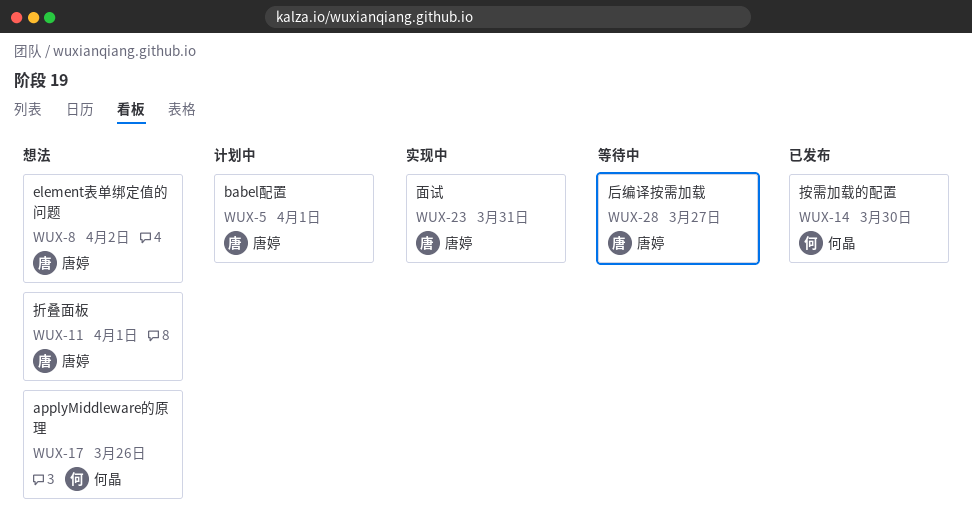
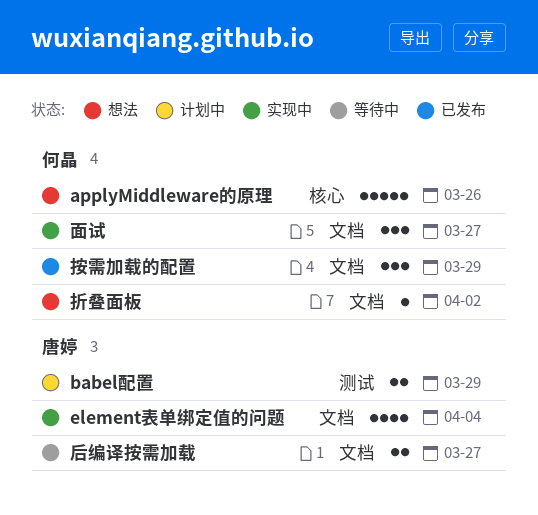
babel配置, due: Apr 1 -> Mar 29
element表单绑定值的问题, status: 想法 -> 实现中
element表单绑定值的问题, due: Apr 2 -> Apr 4
折叠面板, owner: 唐婷 -> 何晶
折叠面板, due: Apr 1 -> Apr 2
按需加载的配置, due: Mar 30 -> Mar 29
面试, owner: 唐婷 -> 何晶
面试, due: Mar 31 -> Mar 27

